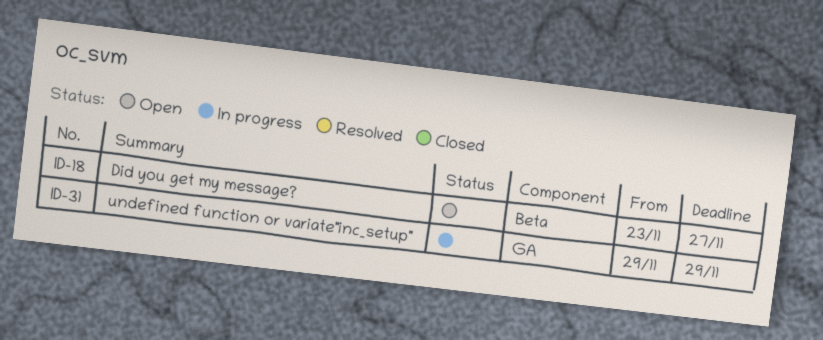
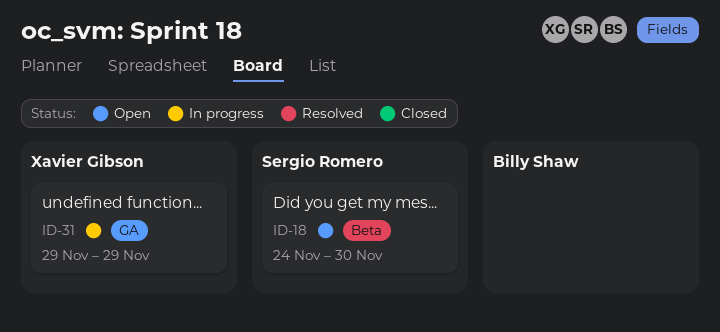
ID-18, start: Nov 23 -> Nov 24
ID-18, due: Nov 27 -> Nov 30

